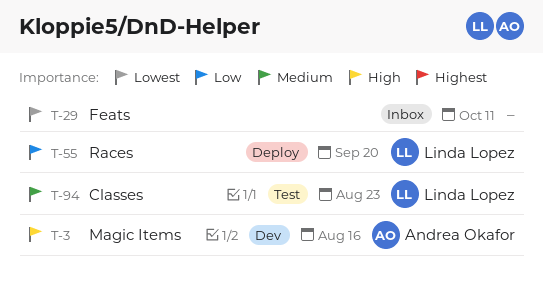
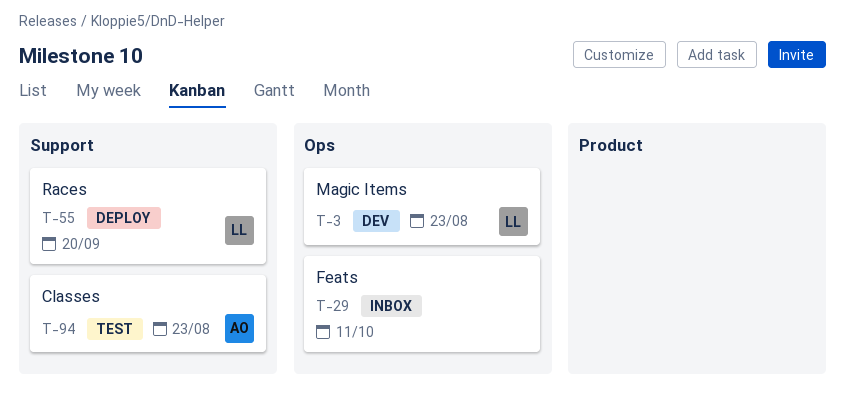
T-3, owner: Andrea Okafor -> Linda Lopez
T-3, due: Aug 16 -> Aug 23
T-94, owner: Linda Lopez -> Andrea Okafor

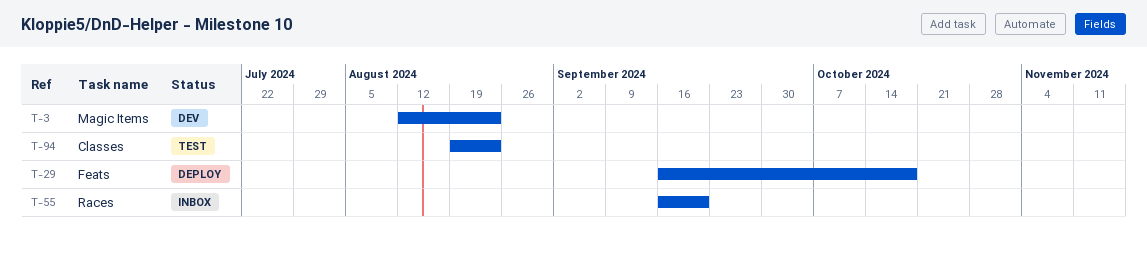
T-29, status: Inbox -> Deploy
T-29, due: Oct 11 -> Oct 18
T-55, status: Deploy -> Inbox

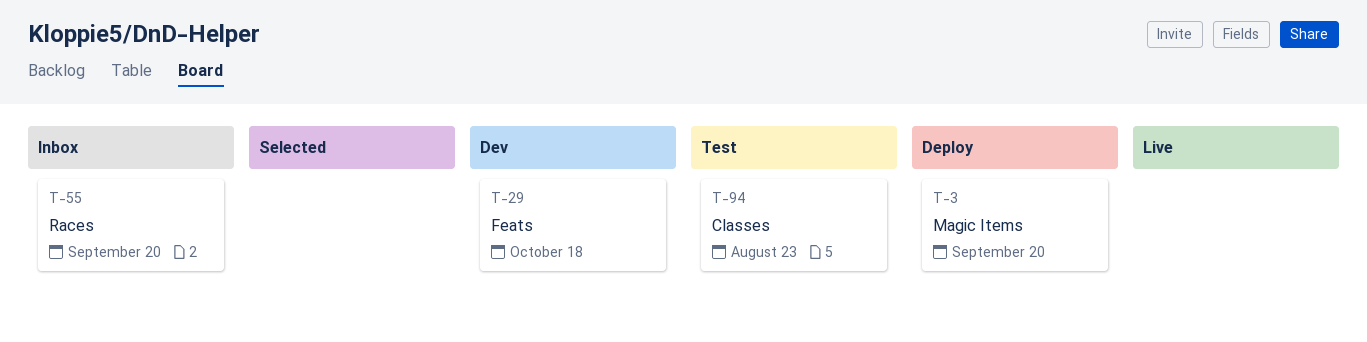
T-3, status: Dev -> Deploy
T-3, due: Aug 23 -> Sep 20
T-29, status: Deploy -> Dev

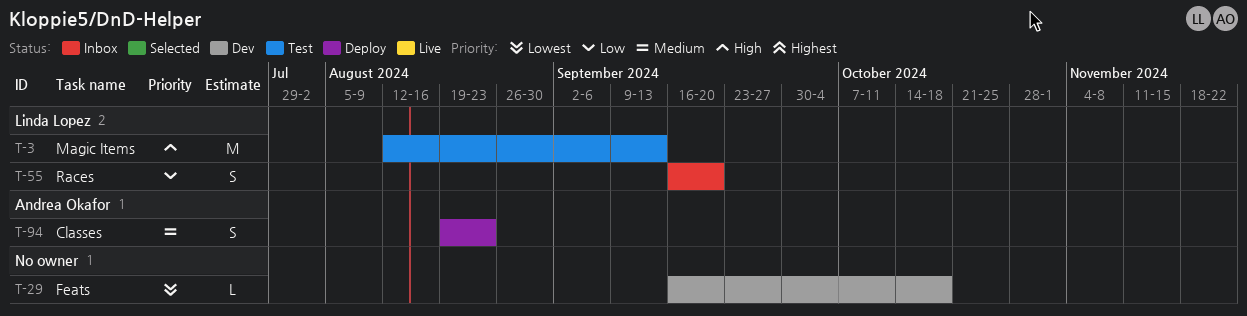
T-3, status: Deploy -> Test
T-3, due: Sep 20 -> Sep 13
T-94, status: Test -> Deploy

